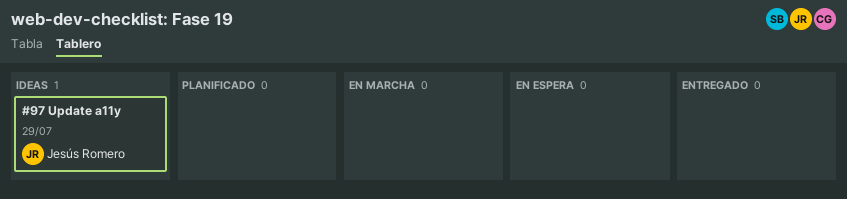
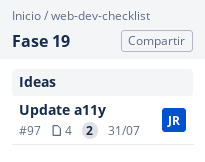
#97, due: Jul 29 -> Jul 31

